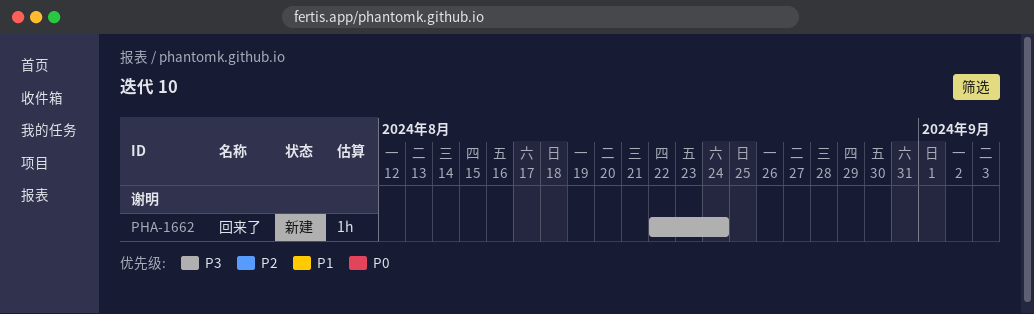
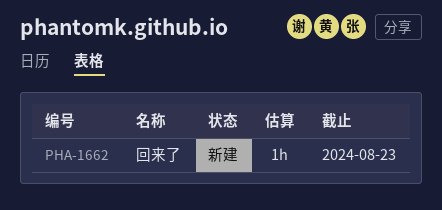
PHA-1662, due: Aug 24 -> Aug 23

